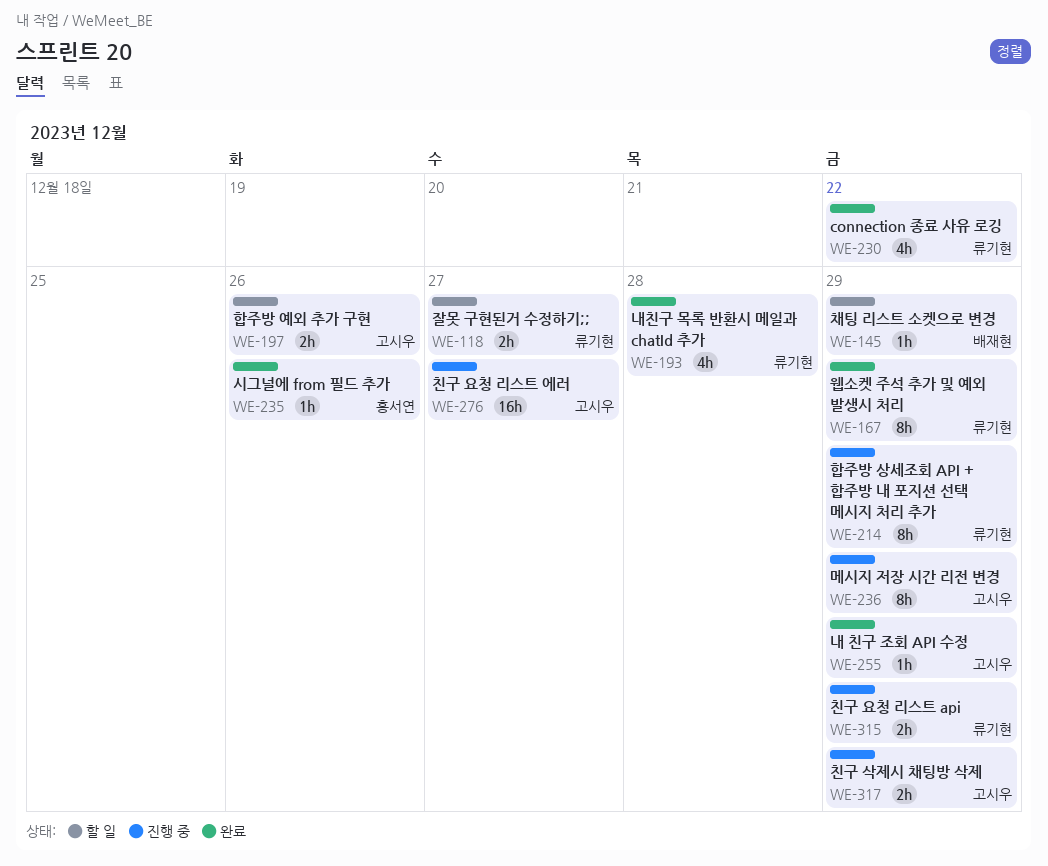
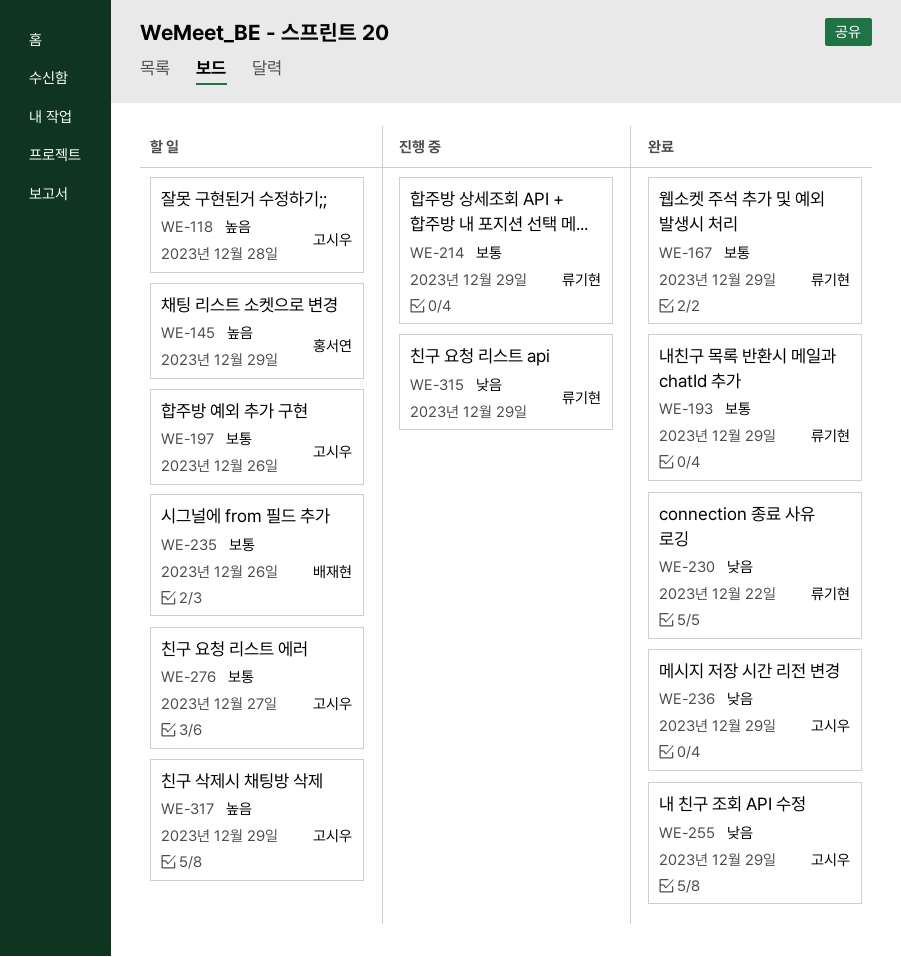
WE-118, owner: 류기현 -> 고시우
WE-118, due: Dec 27 -> Dec 28
WE-145, owner: 배재현 -> 홍서연
WE-193, due: Dec 28 -> Dec 29
WE-235, status: 완료 -> 할 일
WE-235, owner: 홍서연 -> 배재현
WE-236, status: 진행 중 -> 완료
WE-276, status: 진행 중 -> 할 일
WE-317, status: 진행 중 -> 할 일

